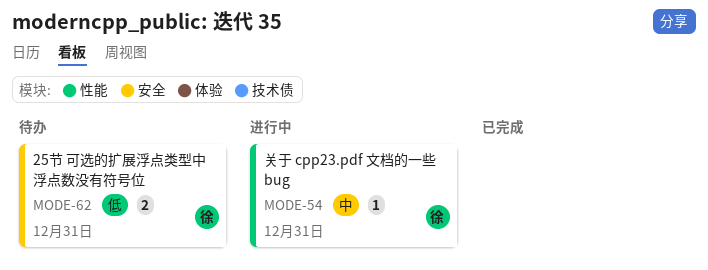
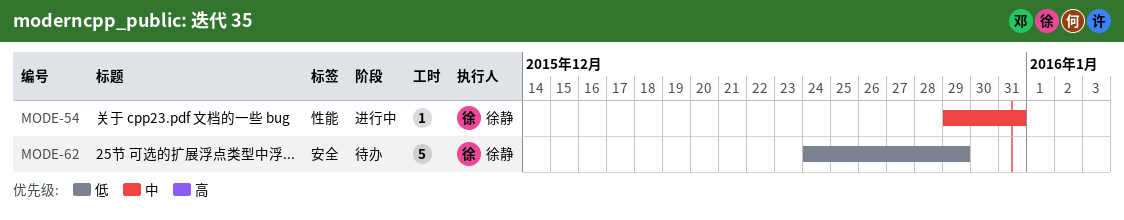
MODE-62, estimate: 2 -> 5
MODE-62, due: Dec 31 -> Dec 29

